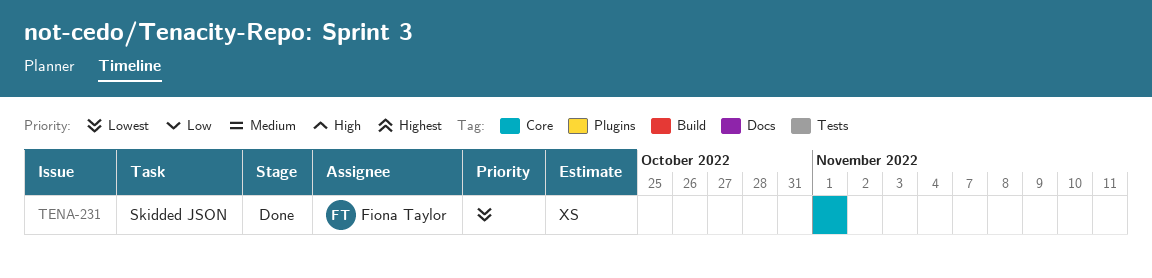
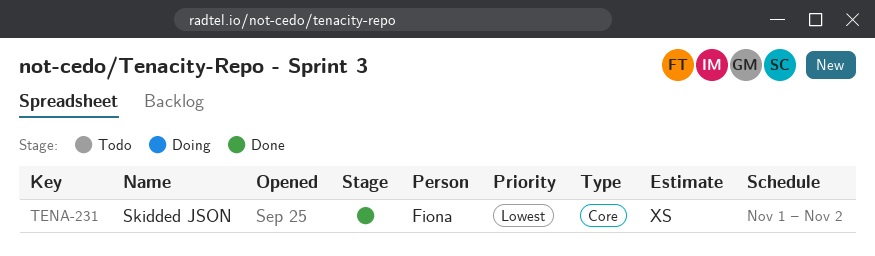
TENA-231, due: Nov 1 -> Nov 2

